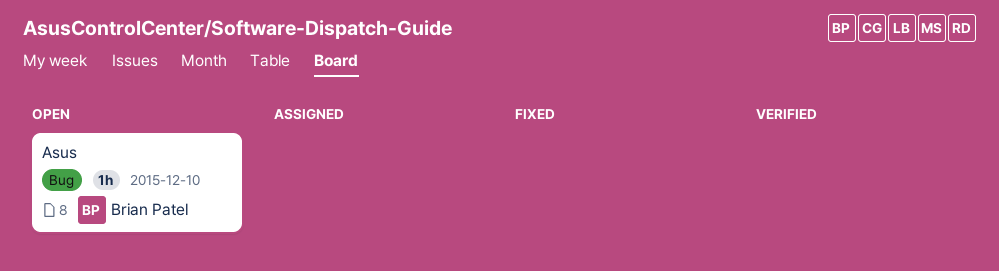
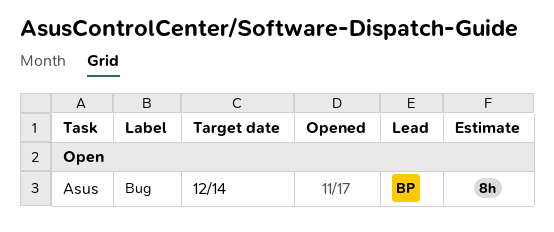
Asus, estimate: 1h -> 8h
Asus, due: Dec 10 -> Dec 14

